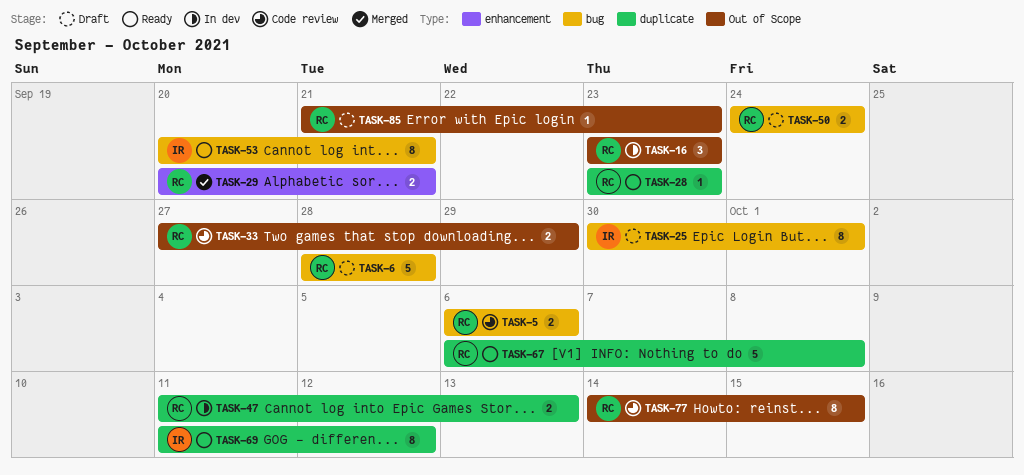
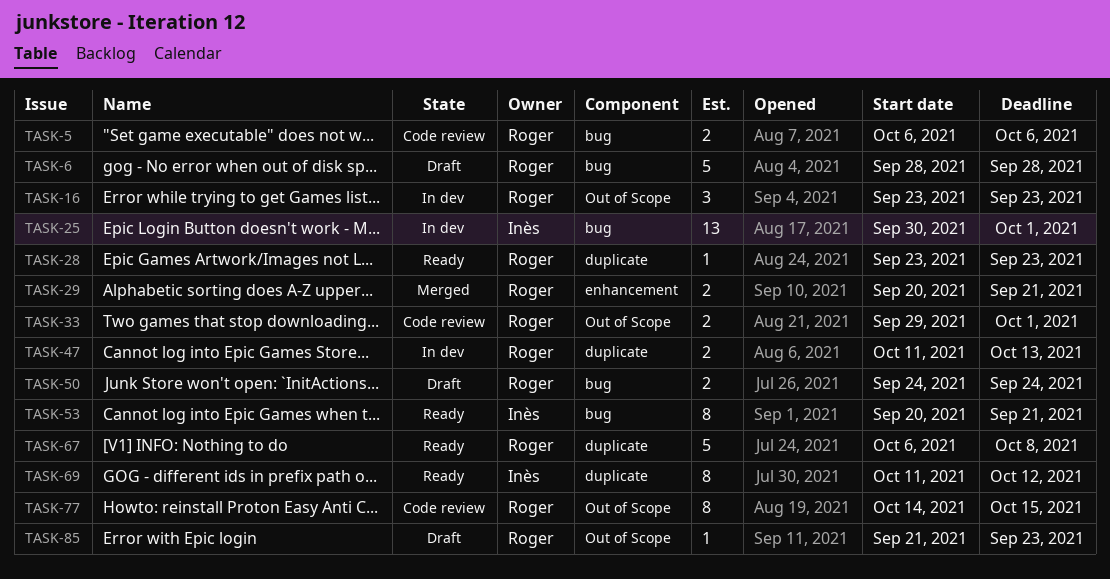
TASK-25, status: Draft -> In dev
TASK-25, estimate: 8 -> 13
TASK-33, start: Sep 27 -> Sep 29
TASK-33, due: Sep 29 -> Oct 1

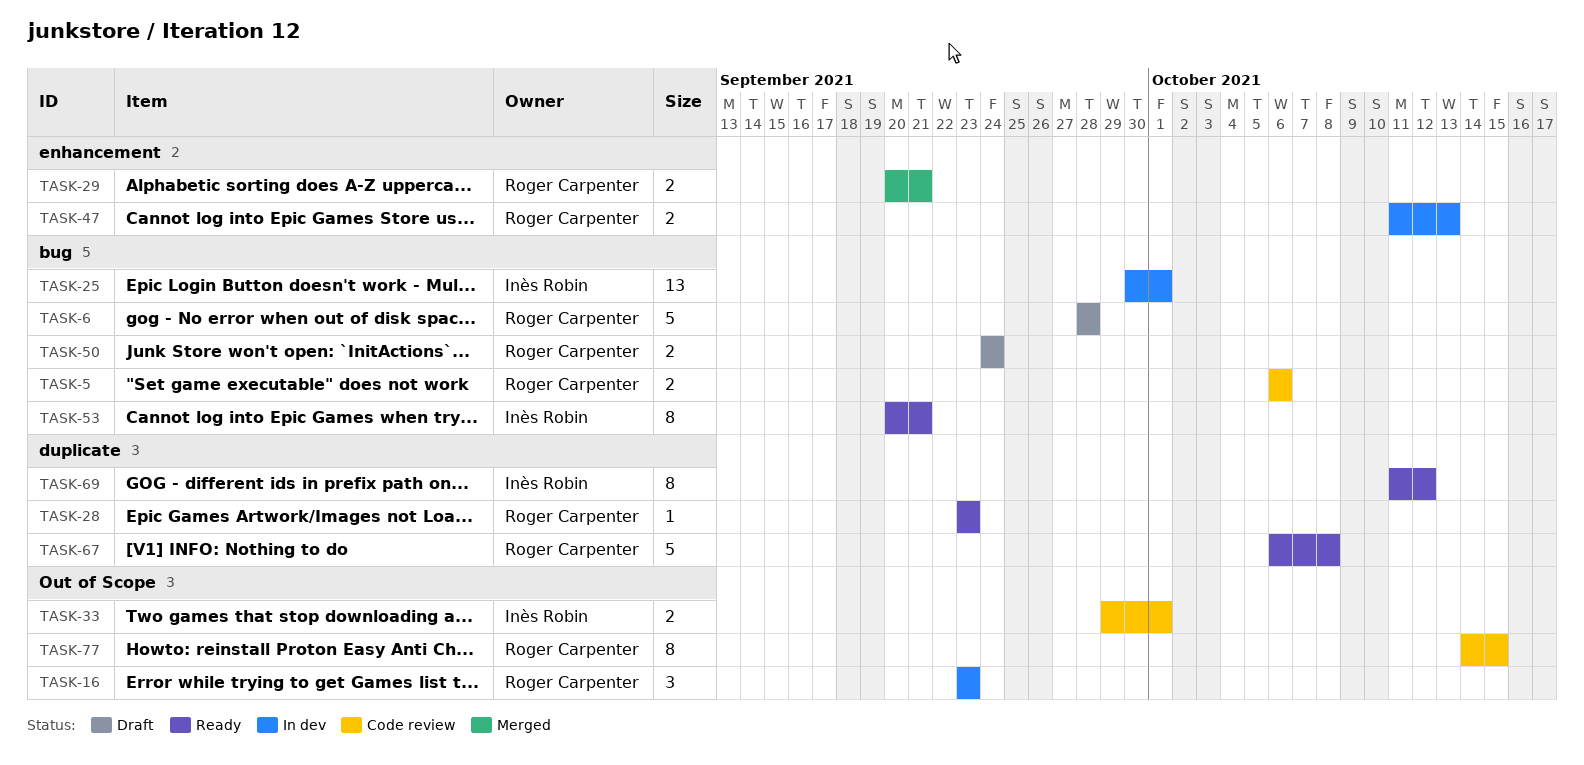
TASK-33, owner: Roger Carpenter -> Inès Robin
TASK-47, label: duplicate -> enhancement
TASK-85: present -> none

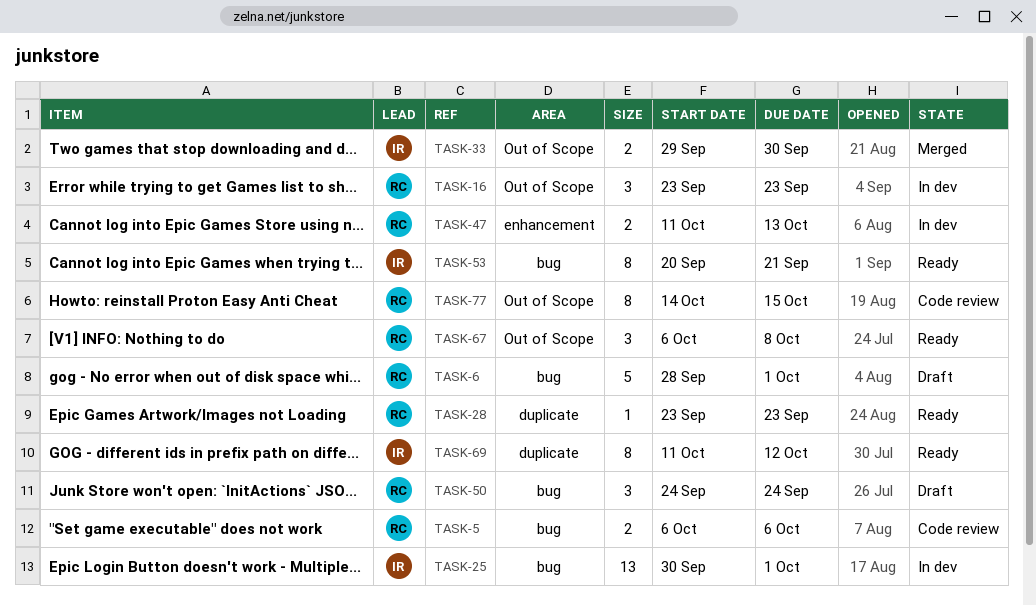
TASK-6, due: Sep 28 -> Oct 1
TASK-29: present -> none
TASK-33, status: Code review -> Merged
TASK-33, due: Oct 1 -> Sep 30
TASK-50, estimate: 2 -> 3
TASK-67, label: duplicate -> Out of Scope
TASK-67, estimate: 5 -> 3

